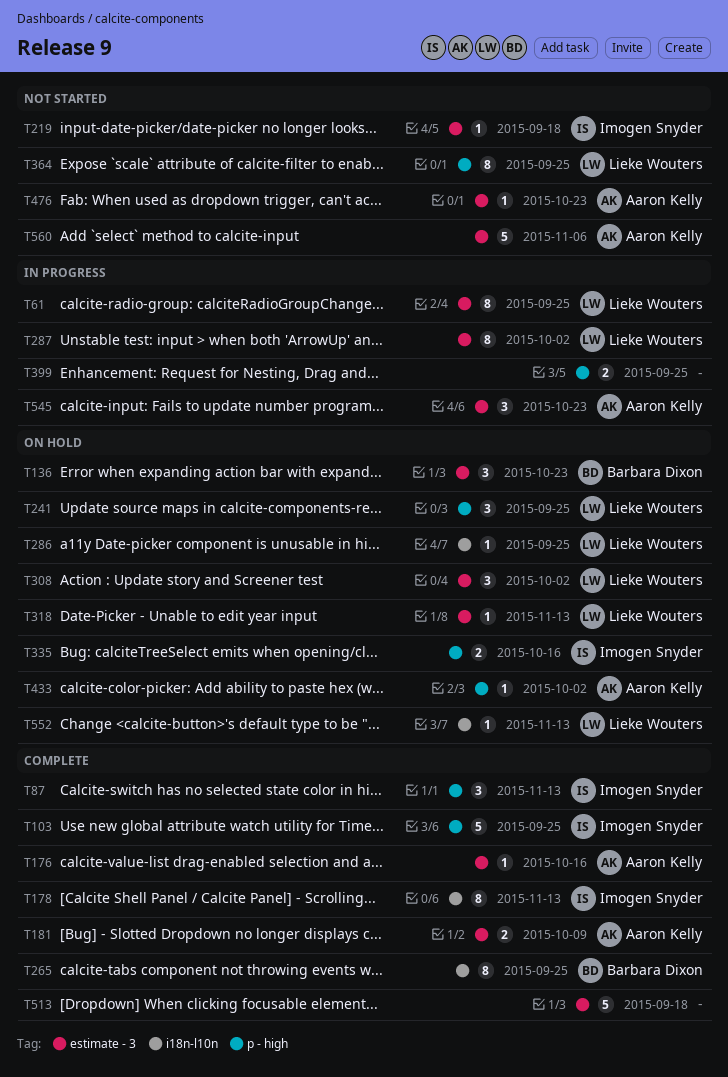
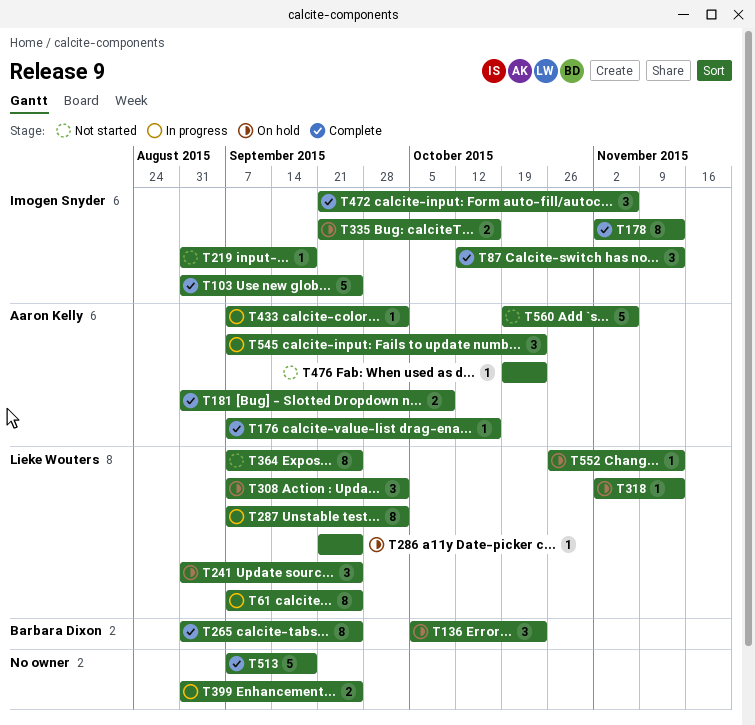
T433, status: On hold -> In progress
T472: none -> present

